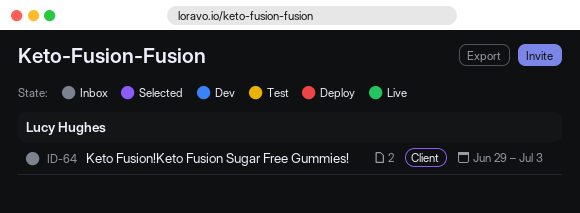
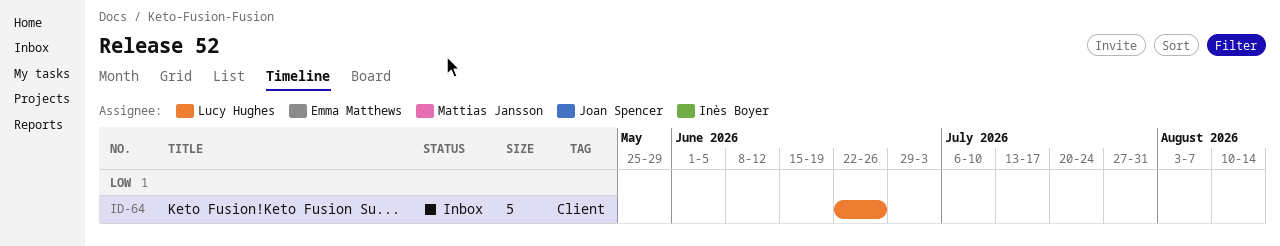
ID-64, start: Jun 29 -> Jun 22
ID-64, due: Jul 3 -> Jun 26

